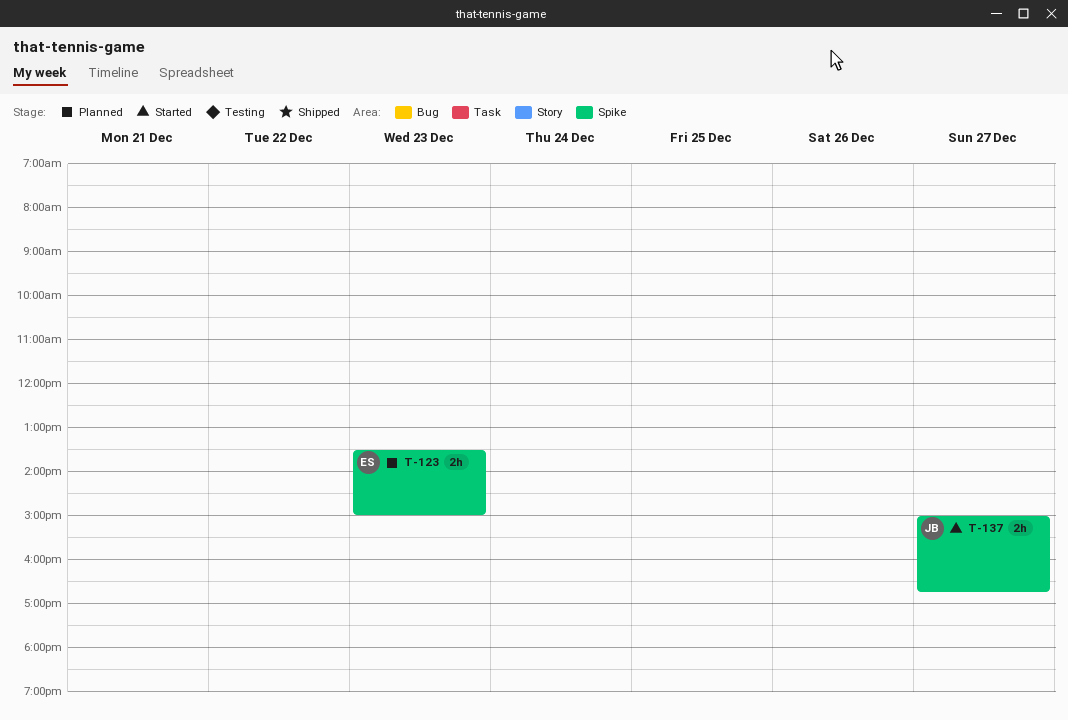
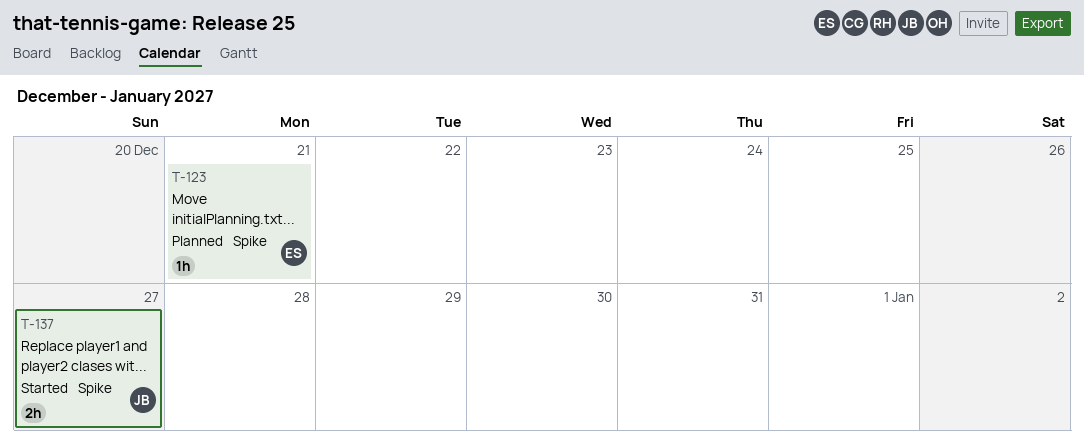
T-123, estimate: 2h -> 1h
T-123, day: Dec 23 -> Dec 21

